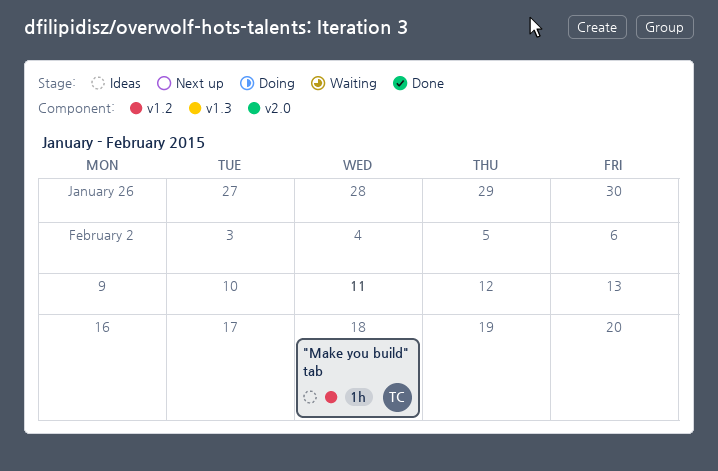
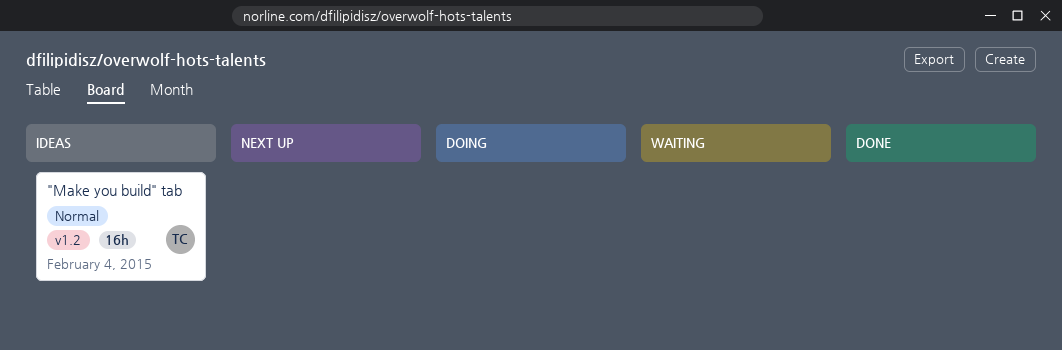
"Make you build" tab, estimate: 1h -> 16h
"Make you build" tab, due: Feb 18 -> Feb 4

